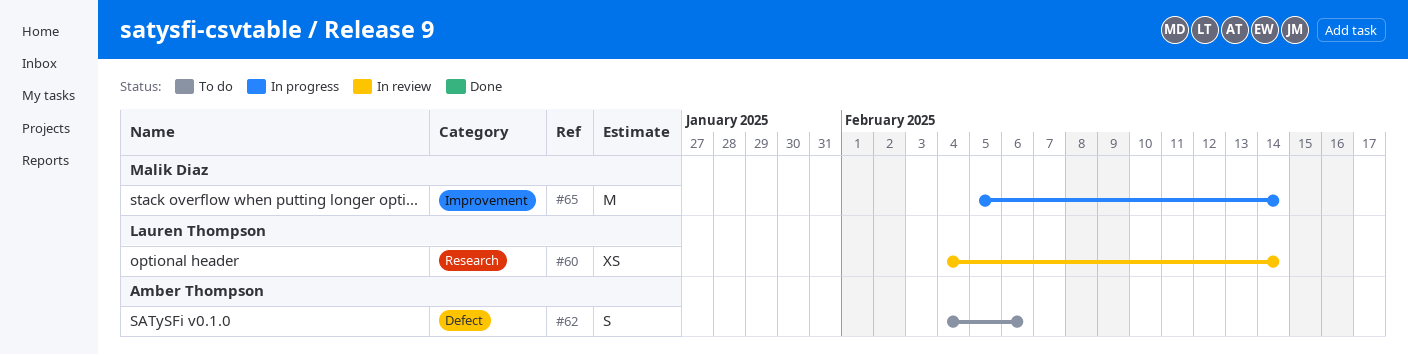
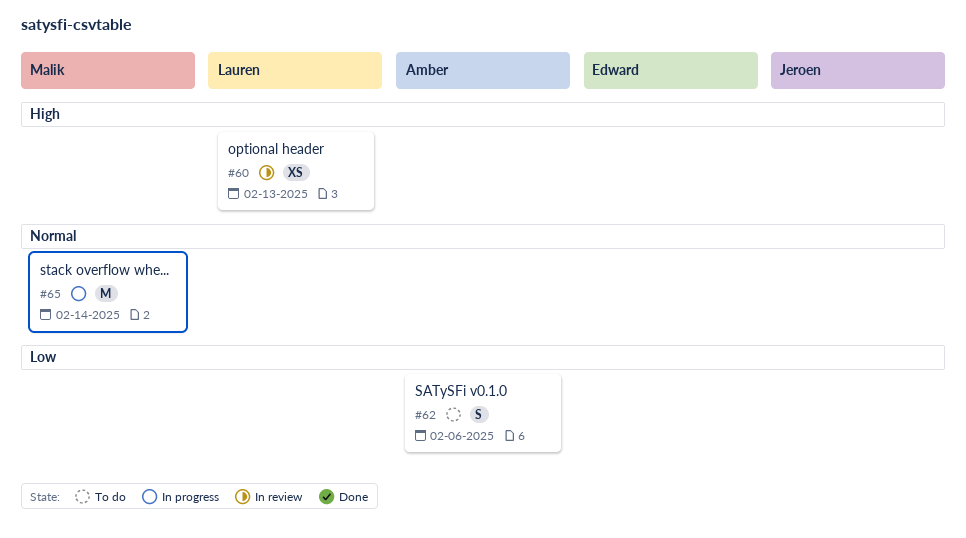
#60, due: Feb 14 -> Feb 13

